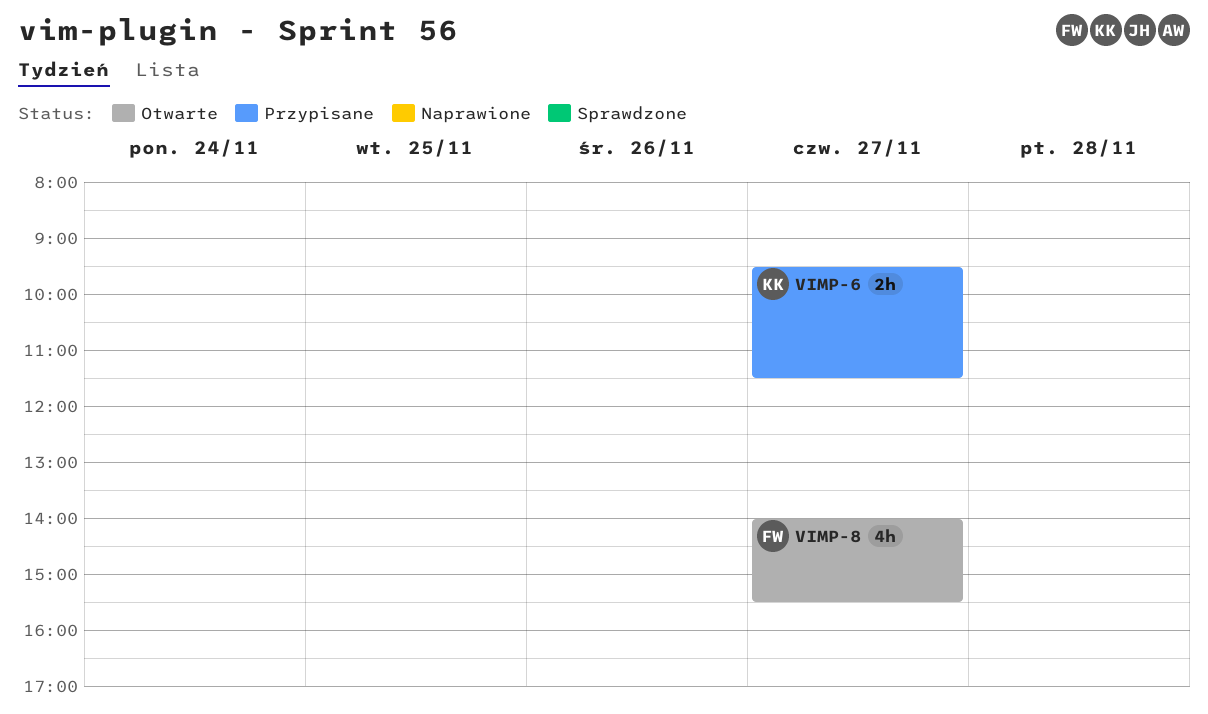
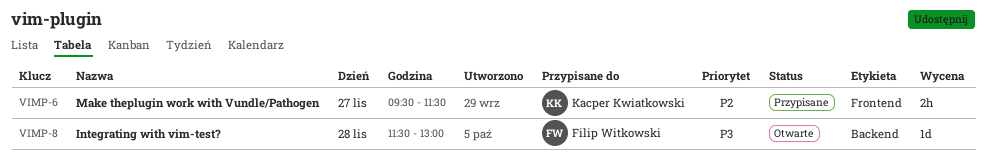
VIMP-8, estimate: 4h -> 1d
VIMP-8, day: Nov 27 -> Nov 28
VIMP-8, begins: 14:00 -> 11:30
VIMP-8, ends: 15:30 -> 13:00

